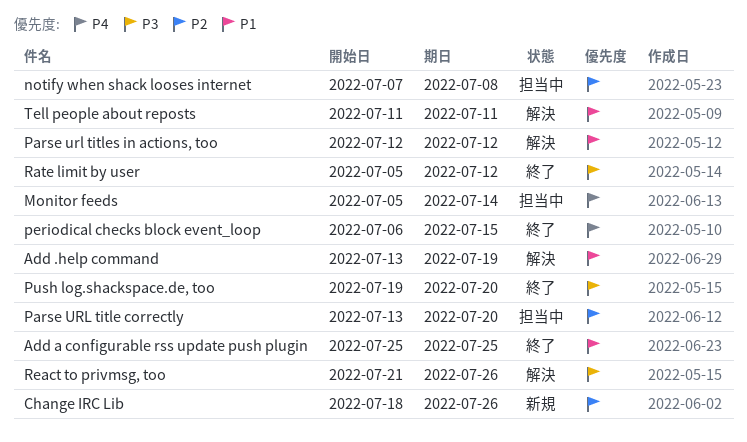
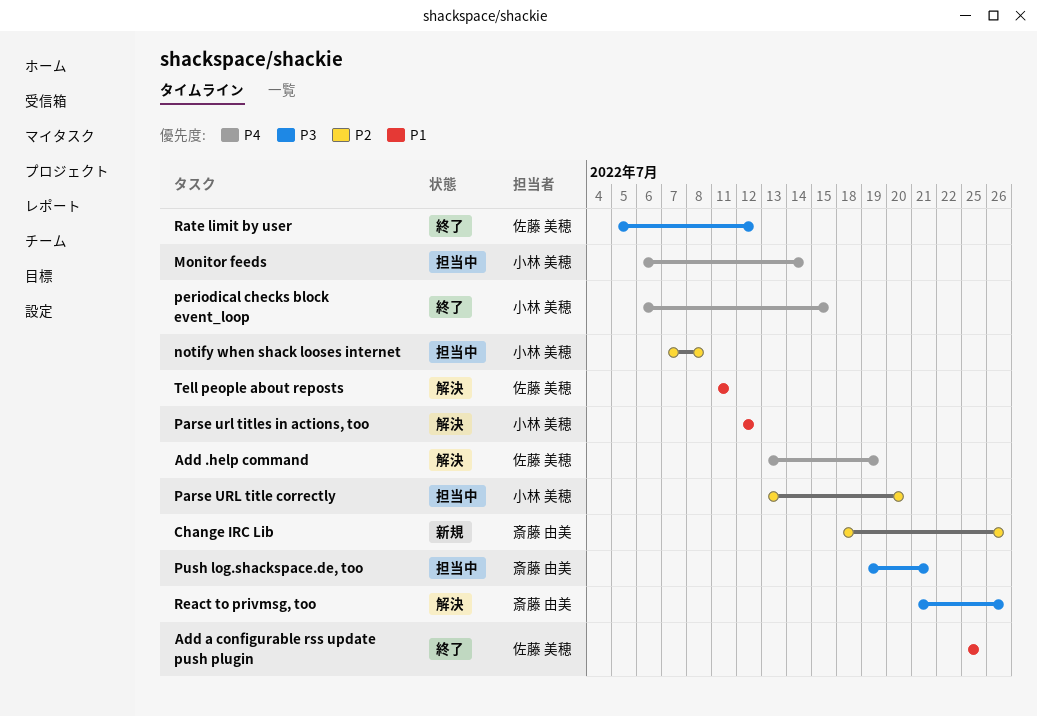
Add .help command, priority: P1 -> P4
Monitor feeds, start: Jul 5 -> Jul 6
Push log.shackspace.de, too, status: 終了 -> 担当中
Push log.shackspace.de, too, due: Jul 20 -> Jul 21

